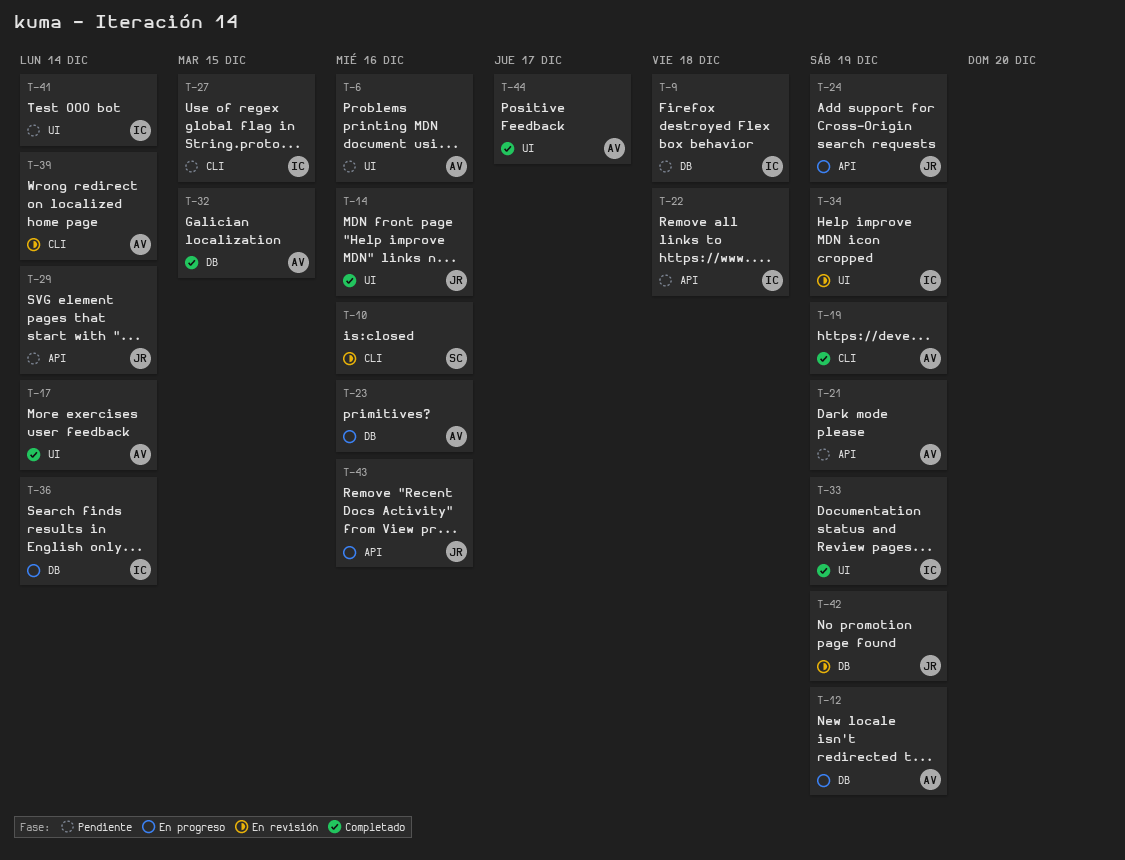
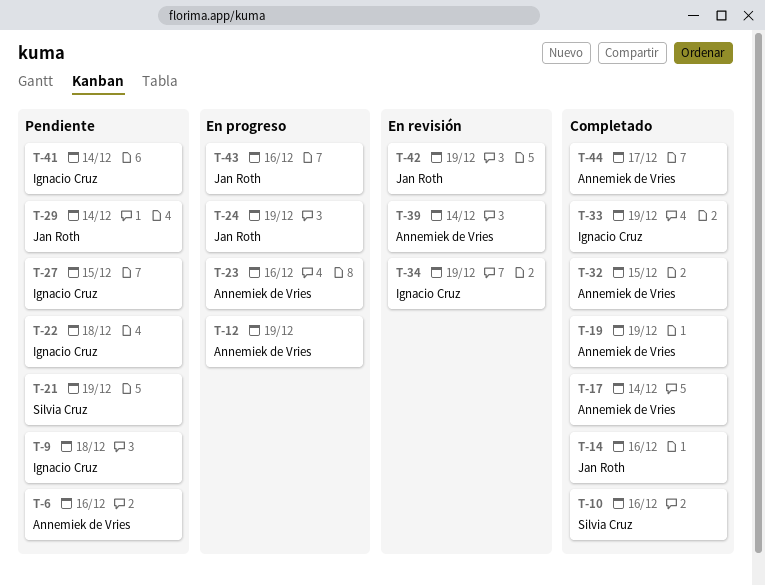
T-10, status: En revisión -> Completado
T-21, owner: Annemiek de Vries -> Silvia Cruz
T-36: present -> none

